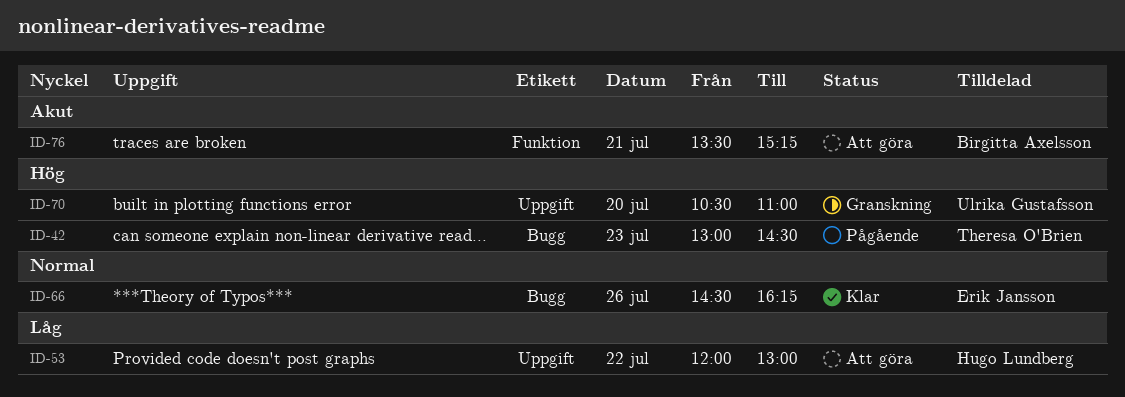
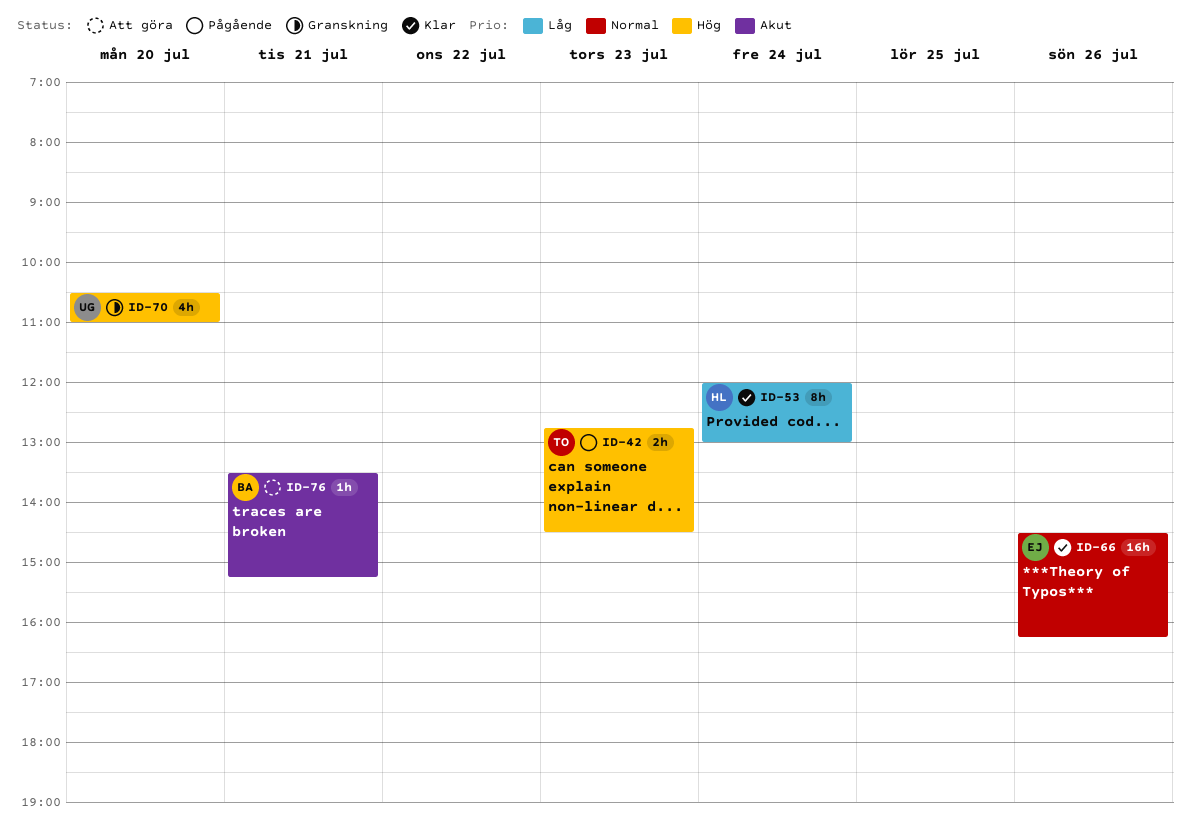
ID-42, begins: 13:00 -> 12:45
ID-53, status: Att göra -> Klar
ID-53, day: Jul 22 -> Jul 24

